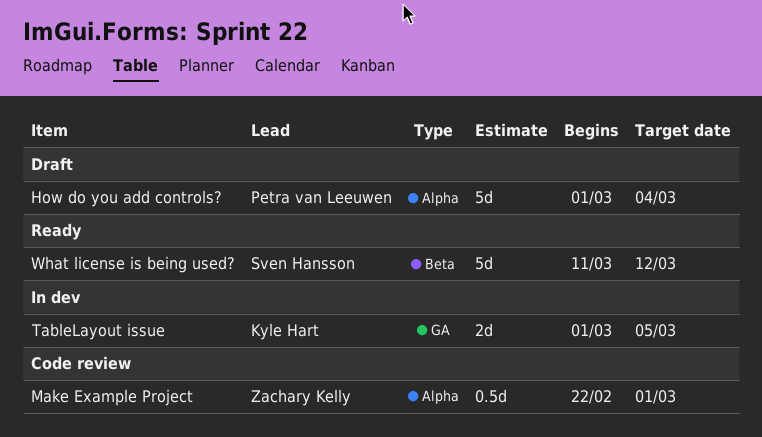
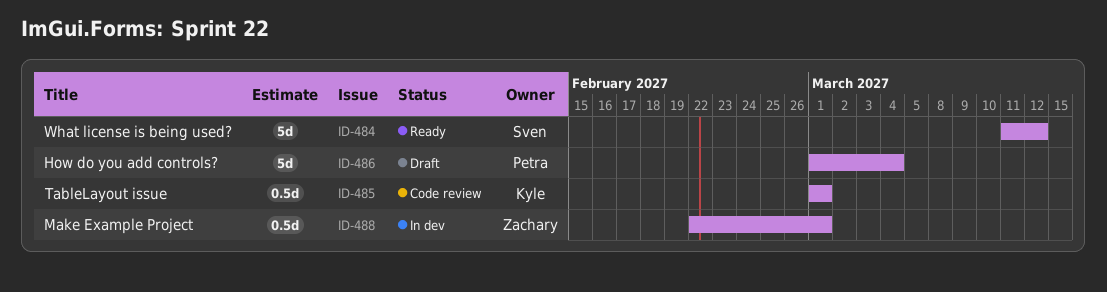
Make Example Project, status: Code review -> In dev
TableLayout issue, status: In dev -> Code review
TableLayout issue, estimate: 2d -> 0.5d
TableLayout issue, due: Mar 5 -> Mar 1

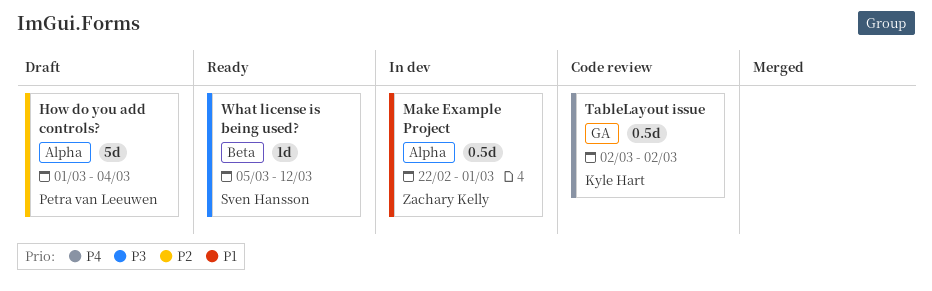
TableLayout issue, start: Mar 1 -> Mar 2
TableLayout issue, due: Mar 1 -> Mar 2
What license is being used?, estimate: 5d -> 1d
What license is being used?, start: Mar 11 -> Mar 5

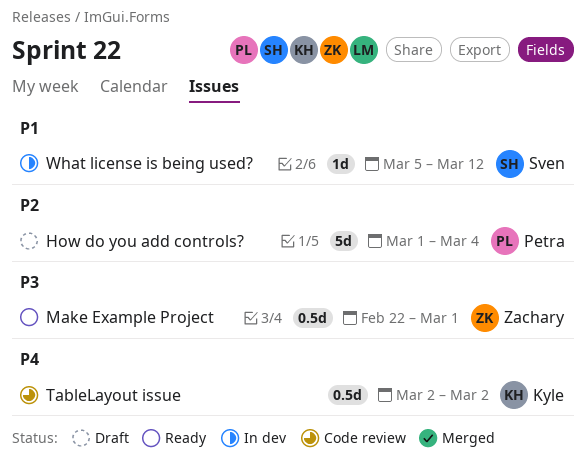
Make Example Project, status: In dev -> Ready
Make Example Project, priority: P1 -> P3
What license is being used?, status: Ready -> In dev
What license is being used?, priority: P3 -> P1

